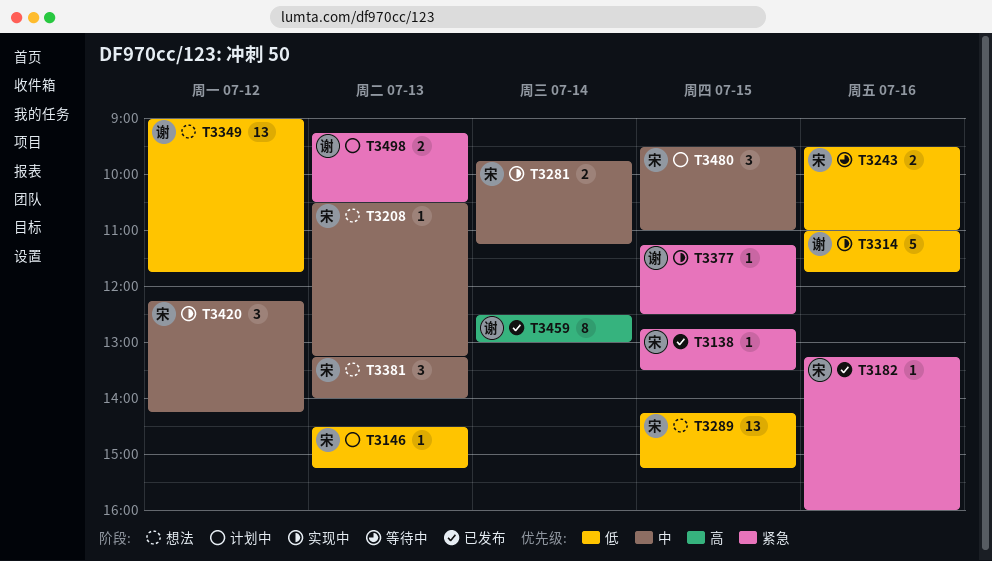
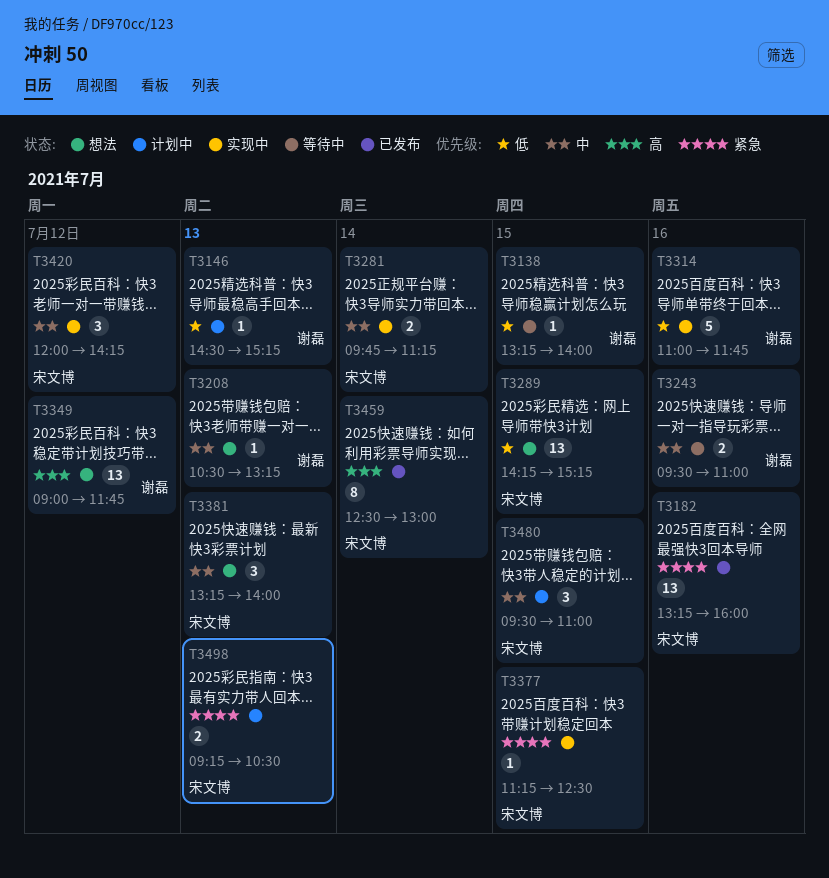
T3138, status: 已发布 -> 等待中
T3138, owner: 宋文博 -> 谢磊
T3138, priority: 紧急 -> 低
T3138, begins: 12:45 -> 13:15
T3138, ends: 13:30 -> 14:00
T3146, owner: 宋文博 -> 谢磊
T3182, estimate: 1 -> 13
T3208, owner: 宋文博 -> 谢磊
T3243, owner: 宋文博 -> 谢磊
T3243, priority: 低 -> 中
T3349, priority: 低 -> 高
T3377, owner: 谢磊 -> 宋文博
T3420, begins: 12:15 -> 12:00
T3459, owner: 谢磊 -> 宋文博
T3498, owner: 谢磊 -> 宋文博

